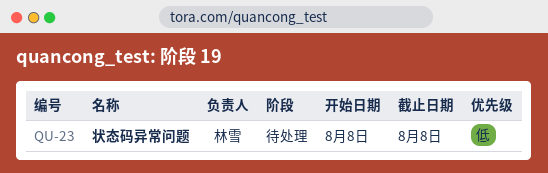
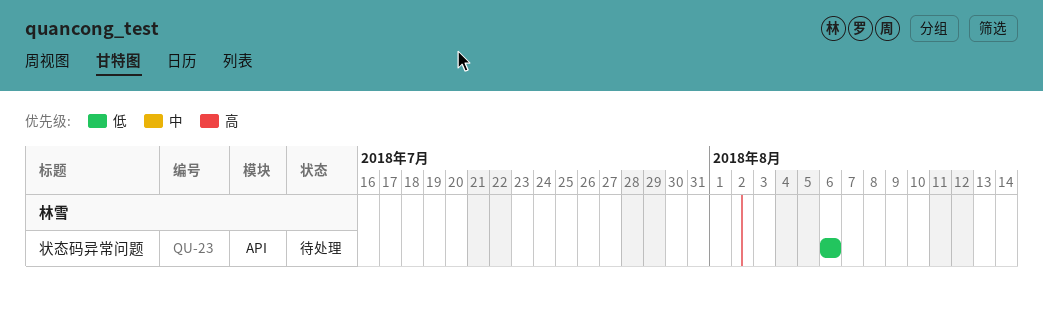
QU-23, start: Aug 8 -> Aug 6
QU-23, due: Aug 8 -> Aug 6

